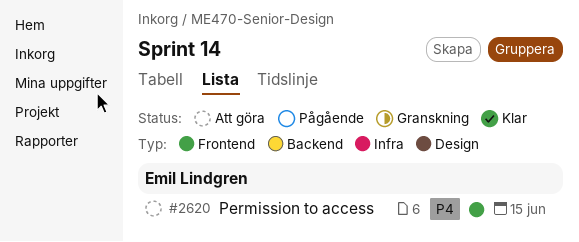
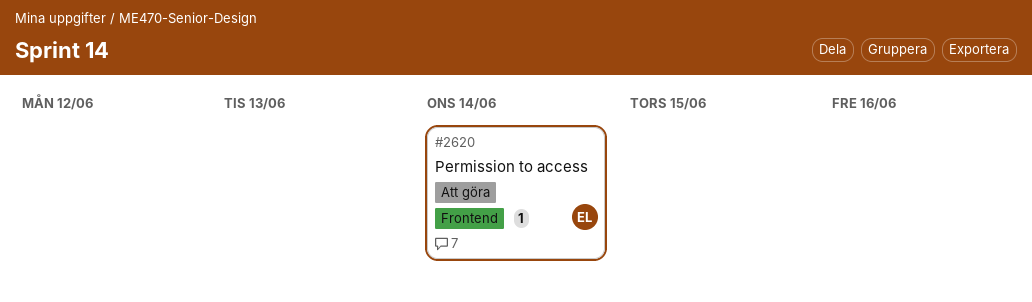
#2620, due: Jun 15 -> Jun 14

